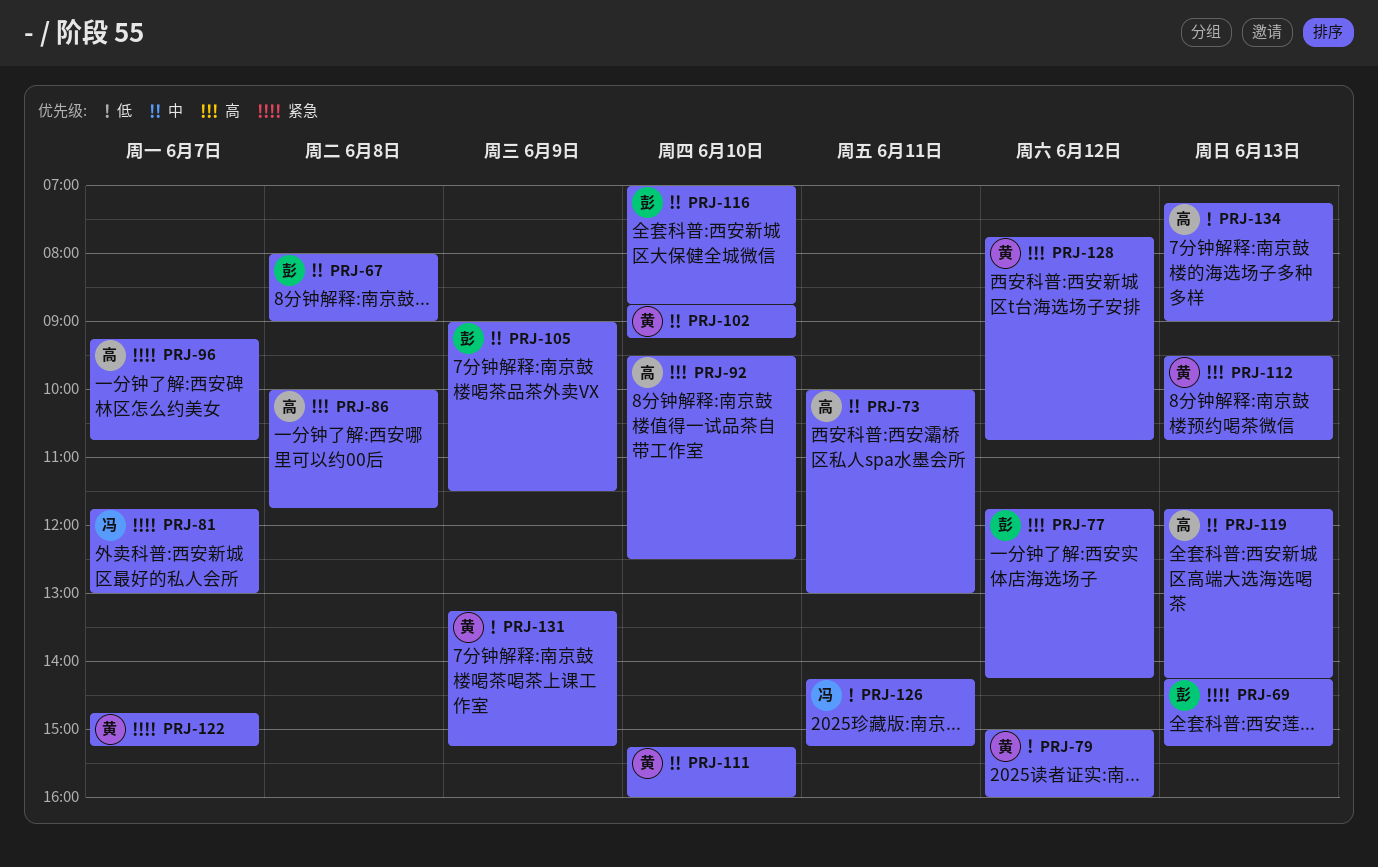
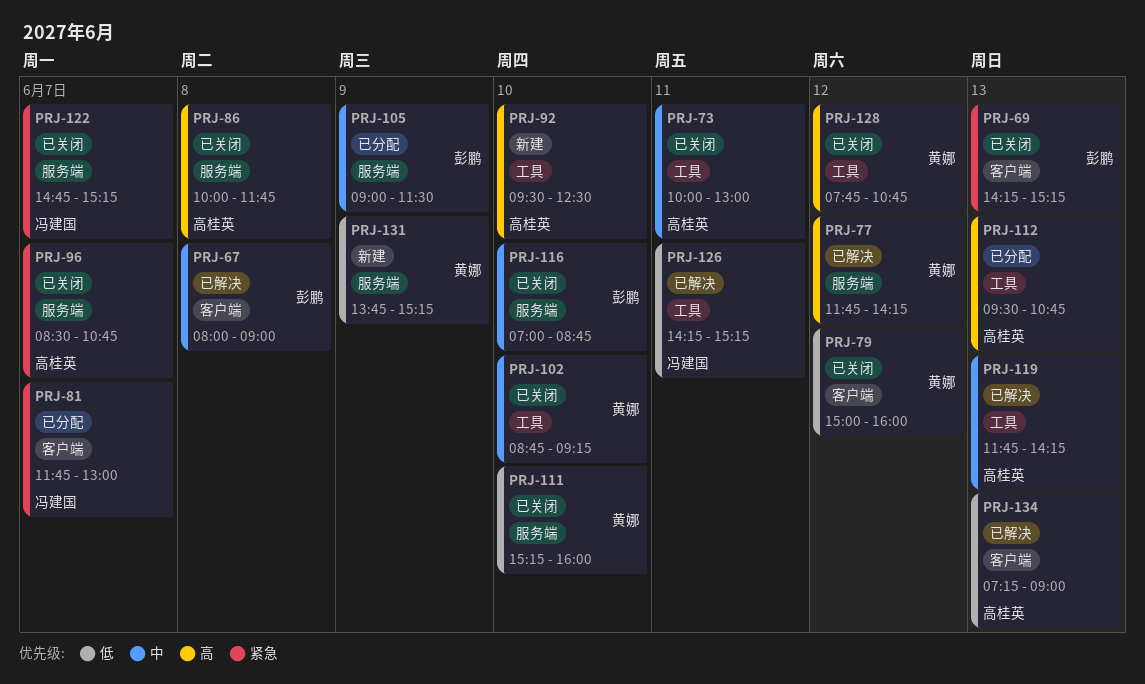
PRJ-77, owner: 彭鹏 -> 黄娜
PRJ-96, begins: 09:15 -> 08:30
PRJ-111, priority: 中 -> 低
PRJ-112, owner: 黄娜 -> 高桂英
PRJ-122, owner: 黄娜 -> 冯建国
PRJ-131, begins: 13:15 -> 13:45

